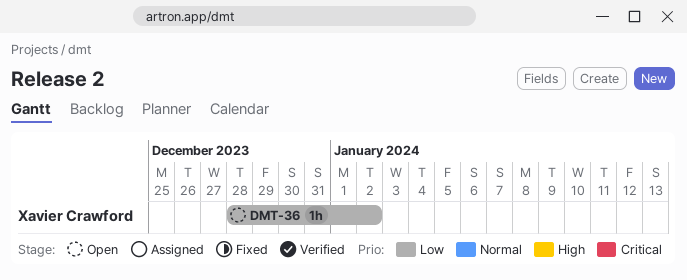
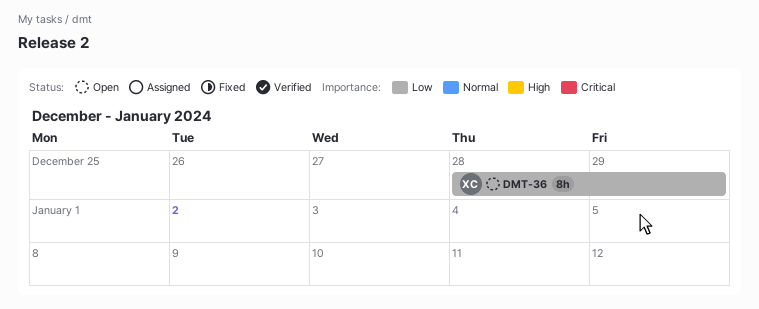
DMT-36, estimate: 1h -> 8h
DMT-36, due: Jan 2 -> Dec 29

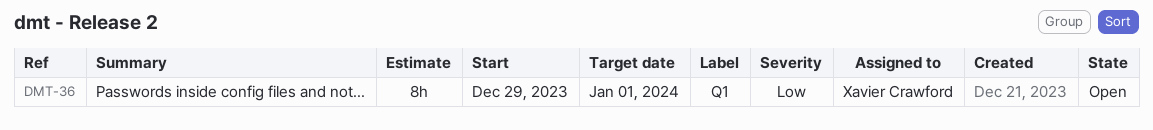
DMT-36, start: Dec 28 -> Dec 29
DMT-36, due: Dec 29 -> Jan 1

